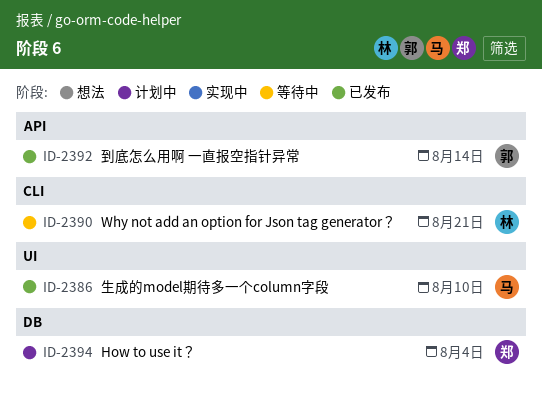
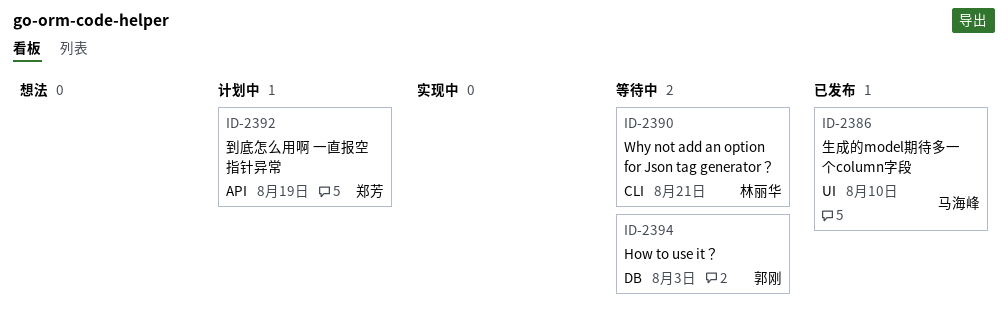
ID-2392, status: 已发布 -> 计划中
ID-2392, owner: 郭刚 -> 郑芳
ID-2392, due: Aug 14 -> Aug 19
ID-2394, status: 计划中 -> 等待中
ID-2394, owner: 郑芳 -> 郭刚
ID-2394, due: Aug 4 -> Aug 3

